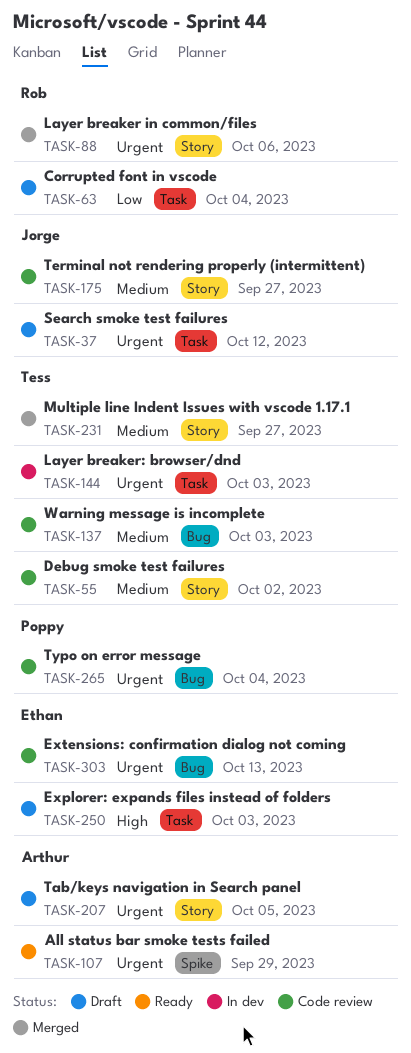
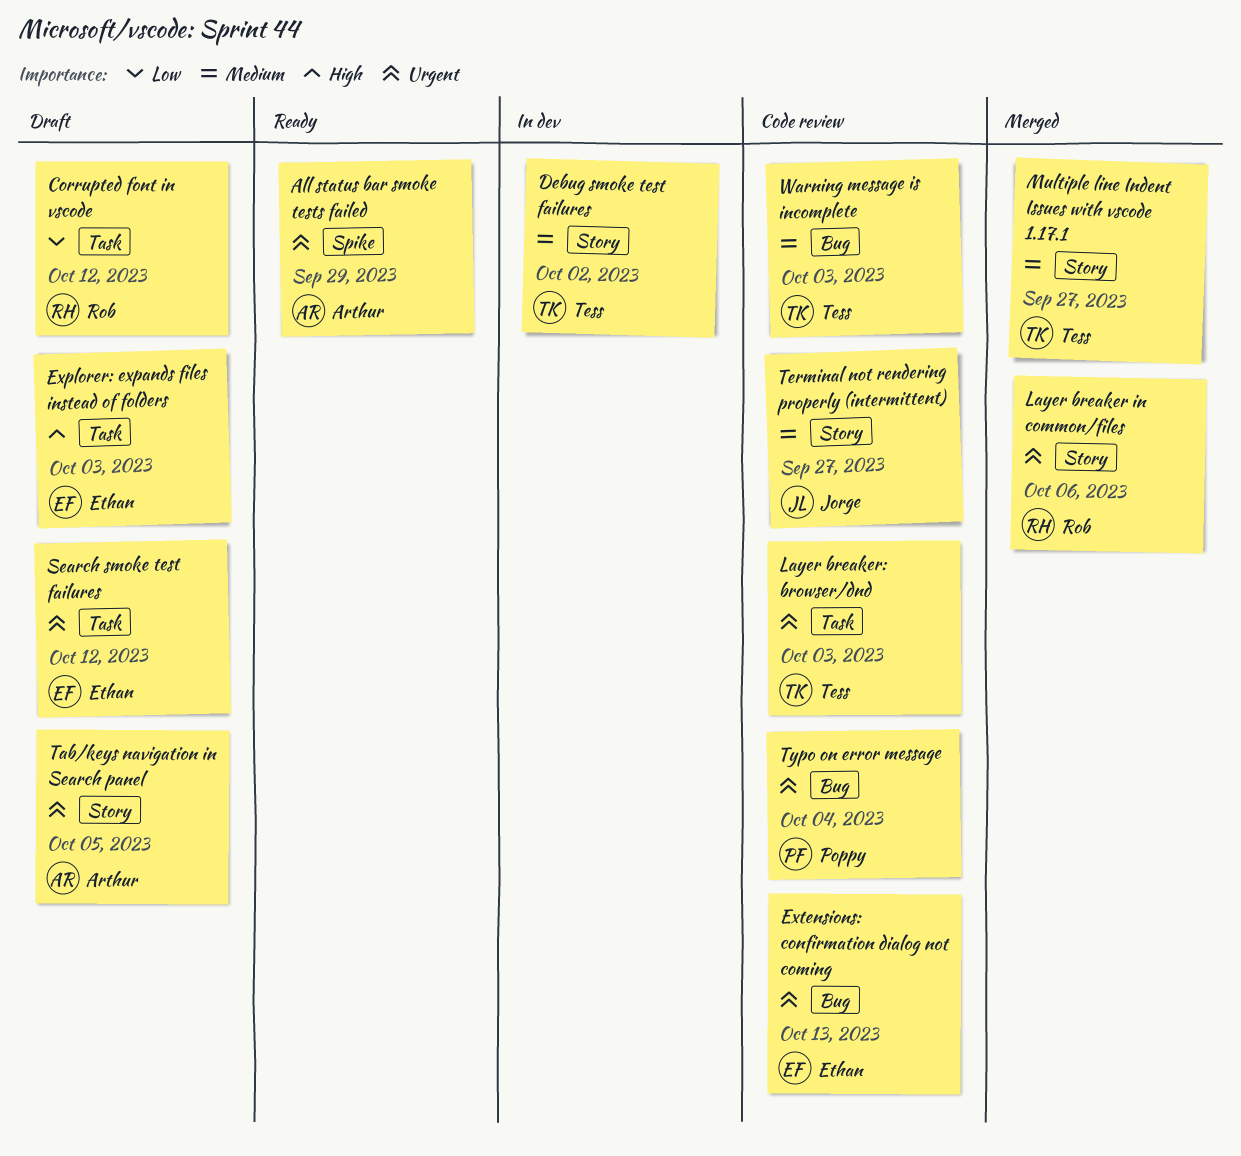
Corrupted font in vscode, due: Oct 4 -> Oct 12
Debug smoke test failures, status: Code review -> In dev
Layer breaker: browser/dnd, status: In dev -> Code review
Search smoke test failures, owner: Jorge -> Ethan

